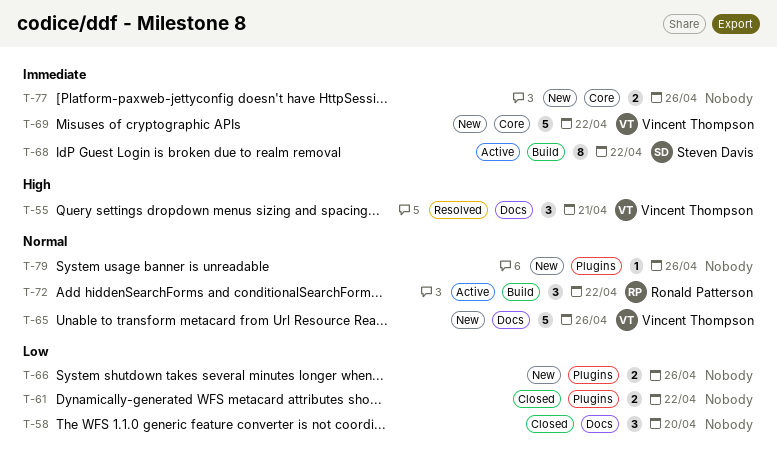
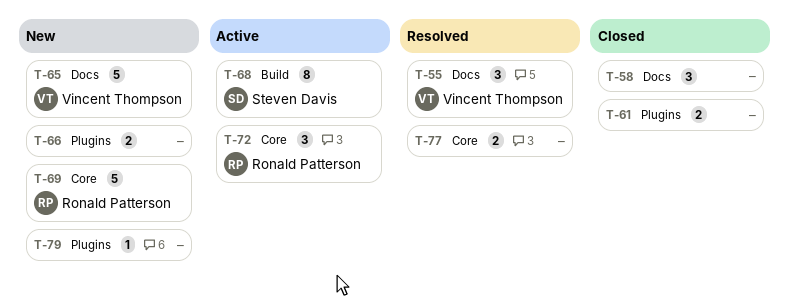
T-69, owner: Vincent Thompson -> Ronald Patterson
T-72, label: Build -> Core
T-77, status: New -> Resolved

